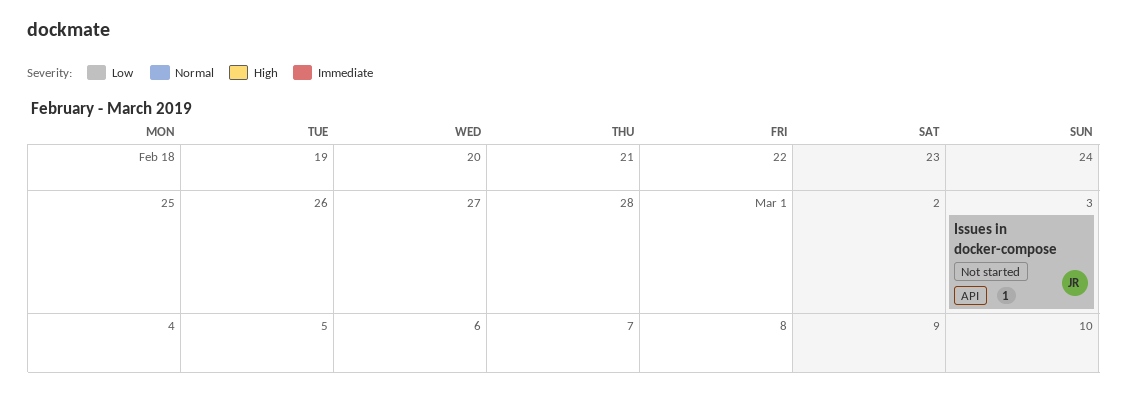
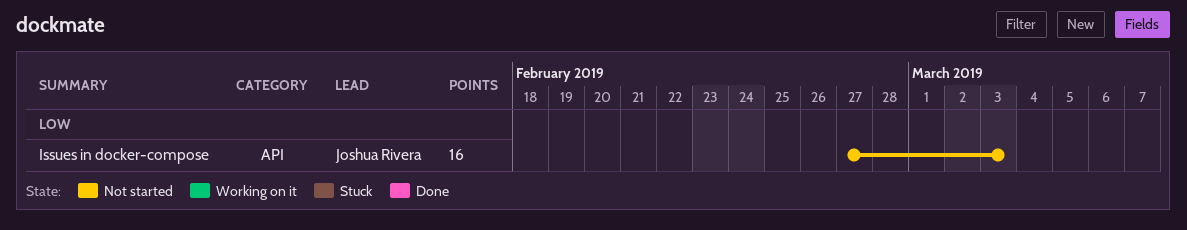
Issues in docker-compose, estimate: 1 -> 16

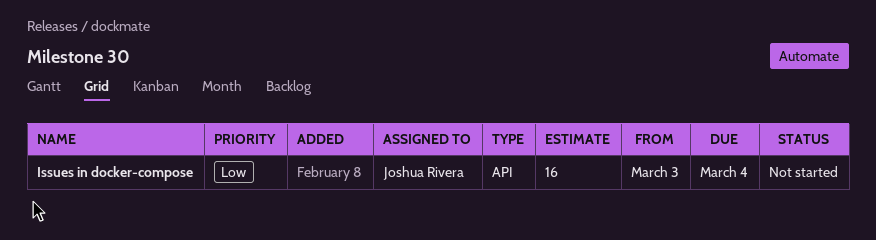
Issues in docker-compose, start: Feb 27 -> Mar 3
Issues in docker-compose, due: Mar 3 -> Mar 4

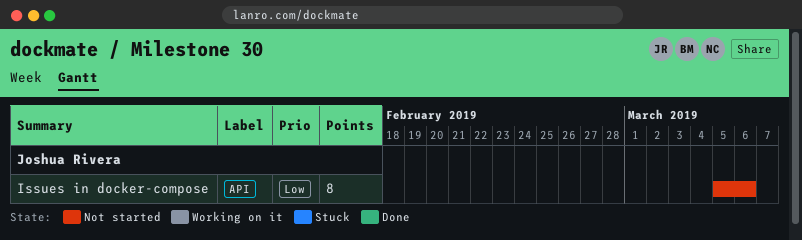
Issues in docker-compose, estimate: 16 -> 8
Issues in docker-compose, start: Mar 3 -> Mar 5
Issues in docker-compose, due: Mar 4 -> Mar 6

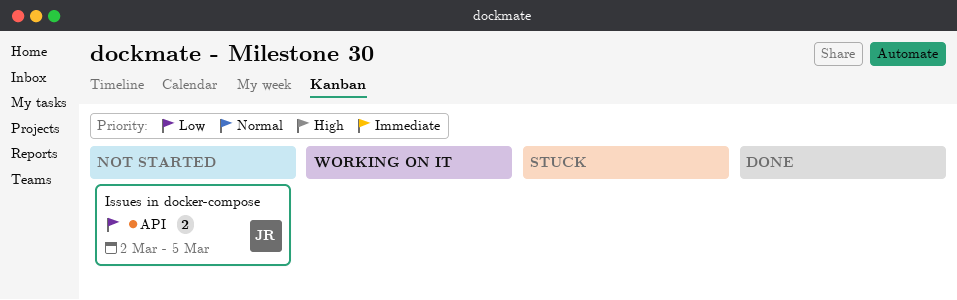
Issues in docker-compose, estimate: 8 -> 2
Issues in docker-compose, start: Mar 5 -> Mar 2
Issues in docker-compose, due: Mar 6 -> Mar 5

